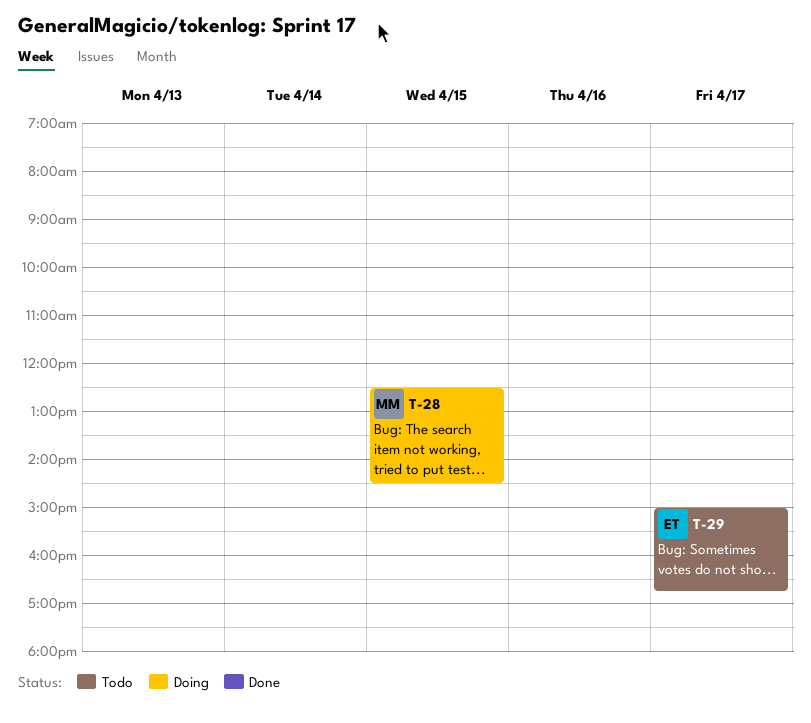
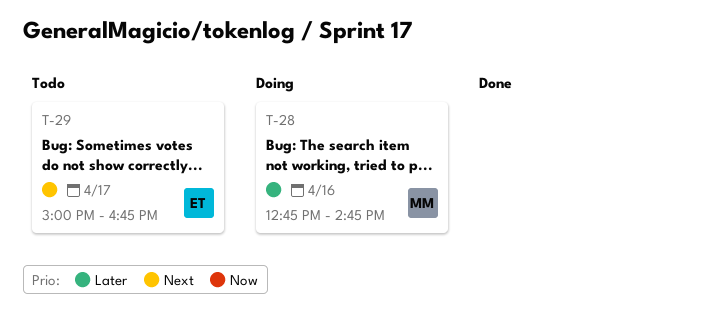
T-28, day: Apr 15 -> Apr 16
T-28, begins: 12:30 -> 12:45
T-28, ends: 14:30 -> 14:45

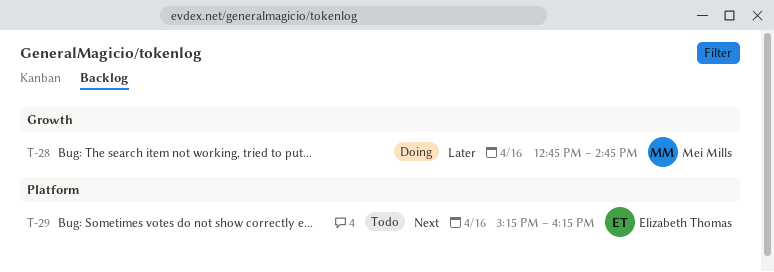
T-29, day: Apr 17 -> Apr 16
T-29, begins: 15:00 -> 15:15
T-29, ends: 16:45 -> 16:15

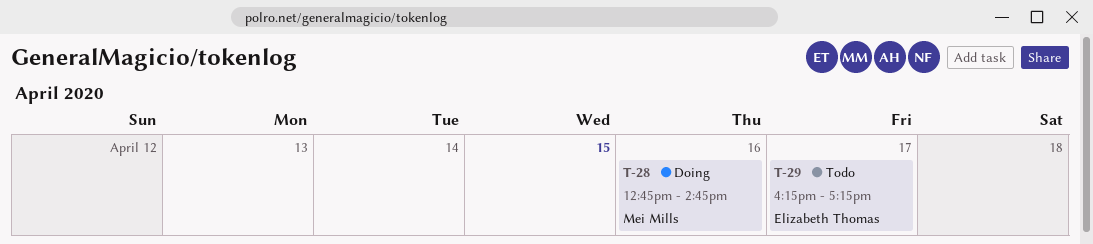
T-29, day: Apr 16 -> Apr 17
T-29, begins: 15:15 -> 16:15
T-29, ends: 16:15 -> 17:15

